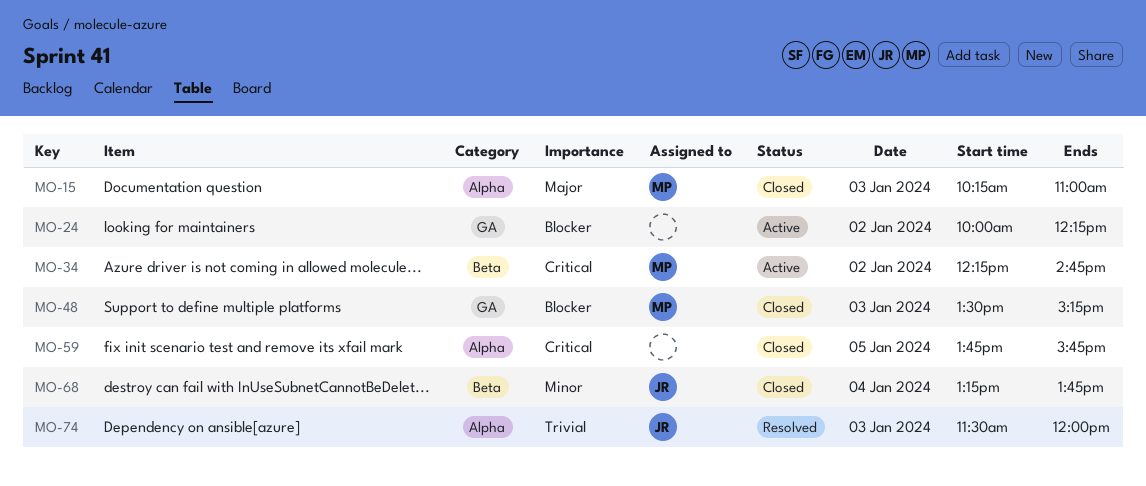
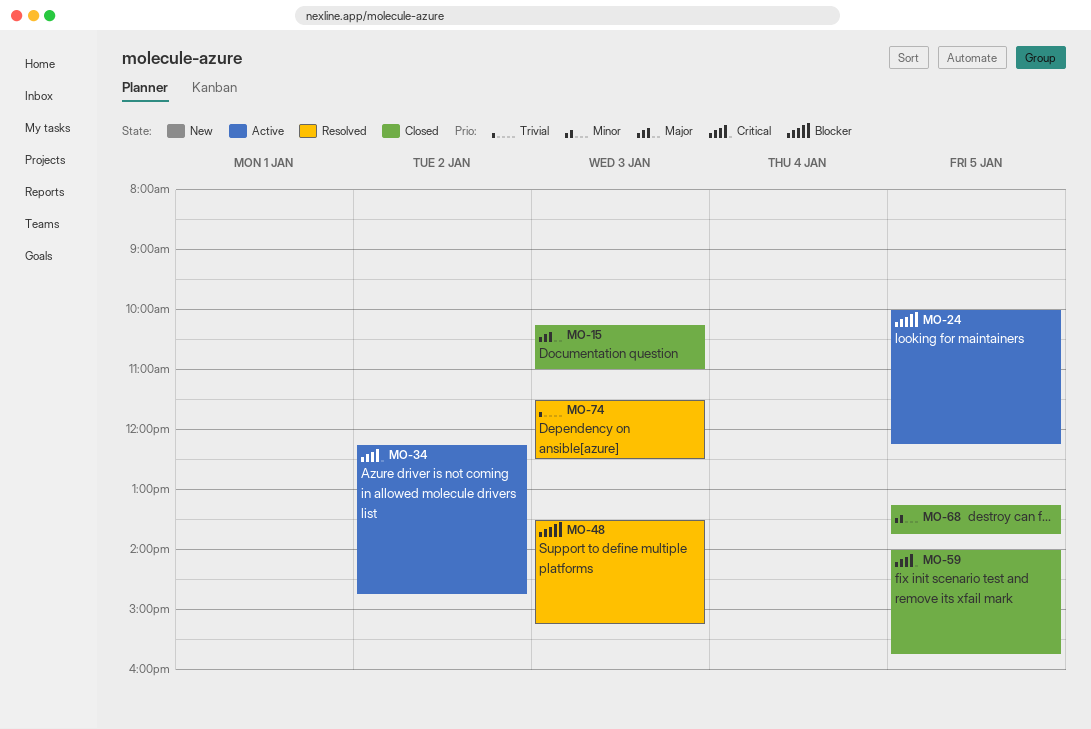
MO-24, day: Jan 2 -> Jan 5
MO-48, status: Closed -> Resolved
MO-59, begins: 13:45 -> 14:00
MO-68, day: Jan 4 -> Jan 5
MO-74, ends: 12:00 -> 12:30

